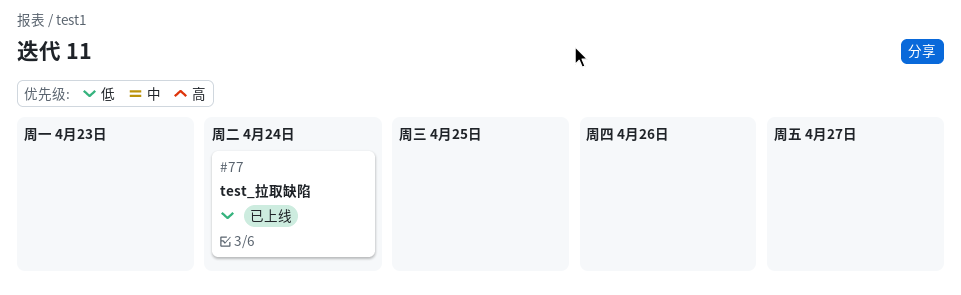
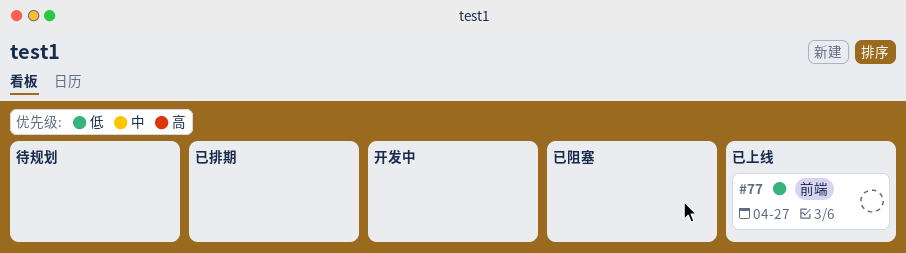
#77, due: Apr 24 -> Apr 27

